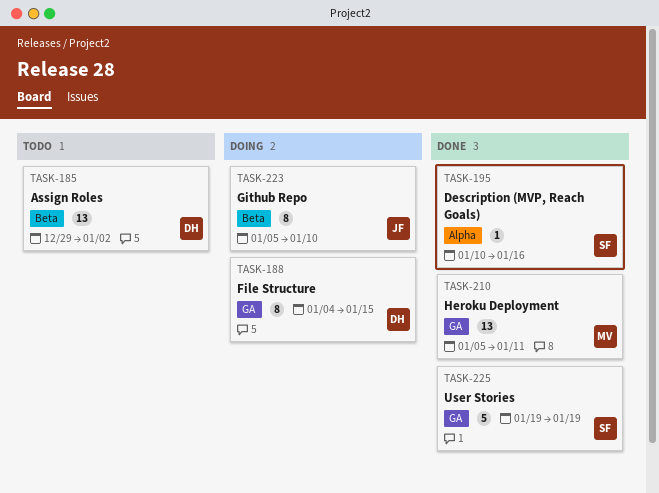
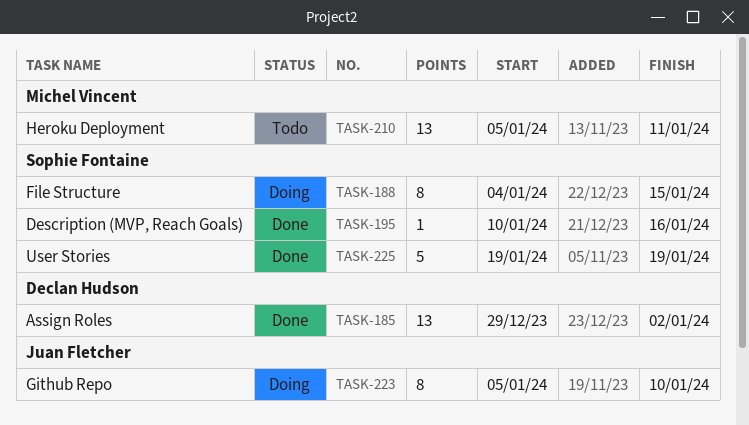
TASK-185, status: Todo -> Done
TASK-188, owner: Declan Hudson -> Sophie Fontaine
TASK-210, status: Done -> Todo

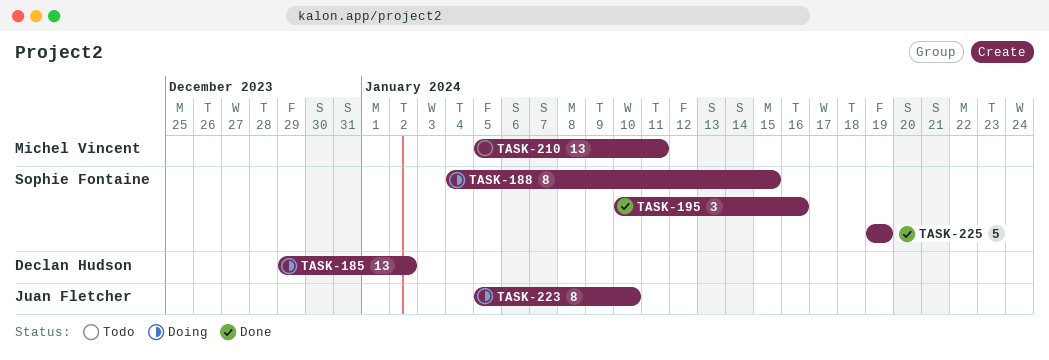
TASK-185, status: Done -> Doing
TASK-195, estimate: 1 -> 3

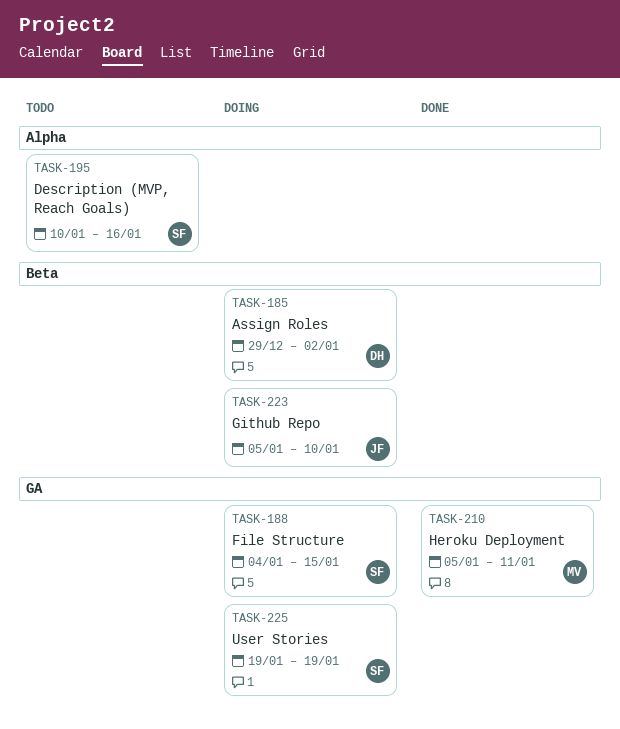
TASK-195, status: Done -> Todo
TASK-210, status: Todo -> Done
TASK-225, status: Done -> Doing

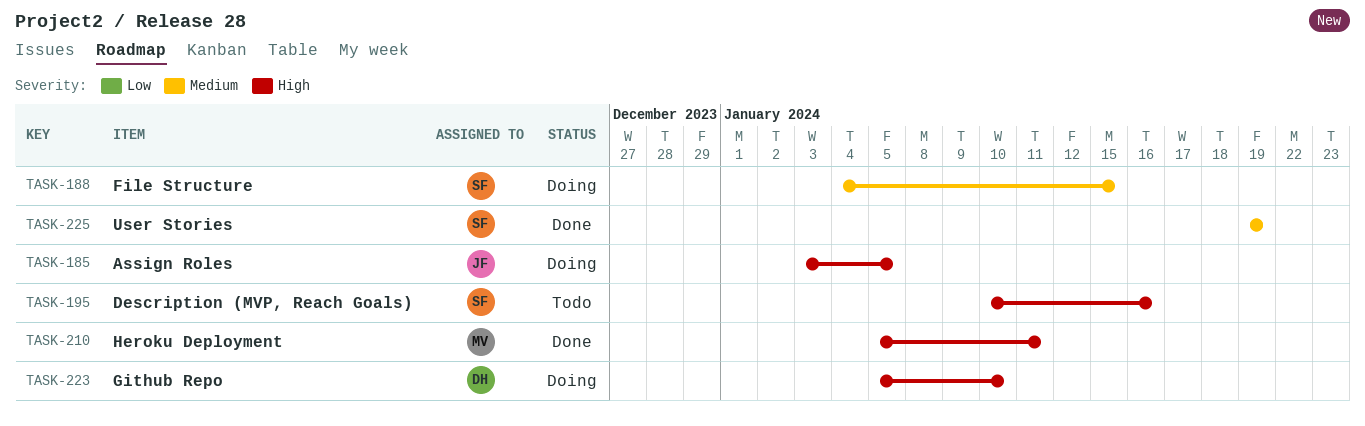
TASK-185, owner: DH -> JF
TASK-185, start: Dec 29 -> Jan 3
TASK-185, due: Jan 2 -> Jan 5
TASK-223, owner: JF -> DH
TASK-225, status: Doing -> Done

